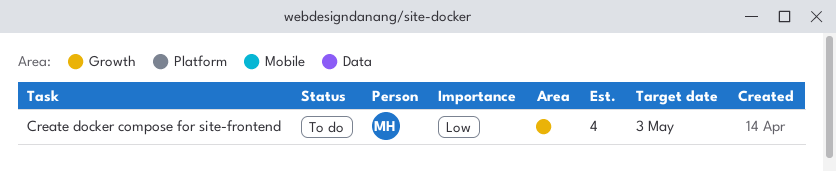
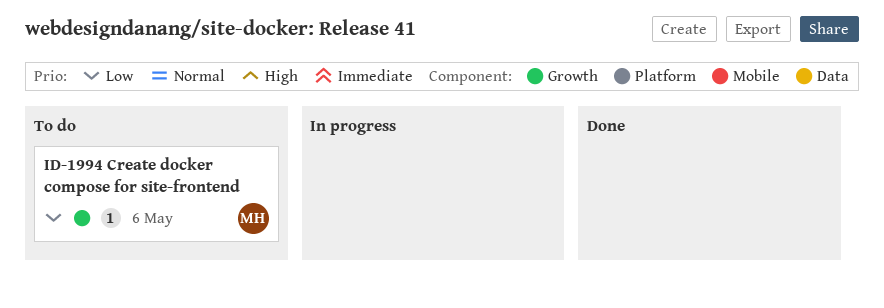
Create docker compose for site-frontend, estimate: 4 -> 1
Create docker compose for site-frontend, due: May 3 -> May 6

